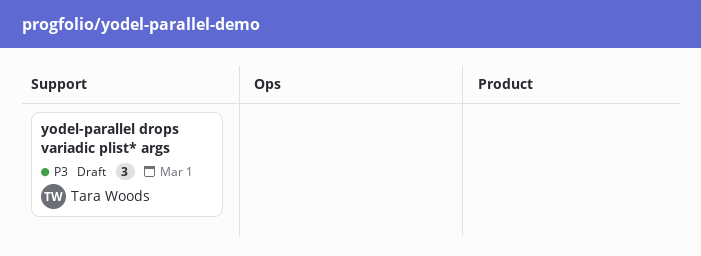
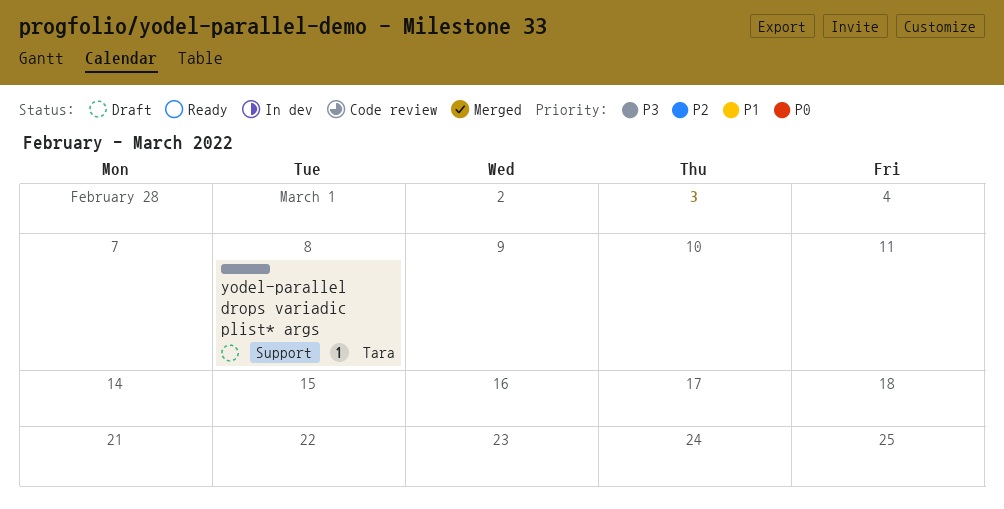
yodel-parallel drops variadic plist* args, estimate: 3 -> 1
yodel-parallel drops variadic plist* args, due: Mar 1 -> Mar 8

